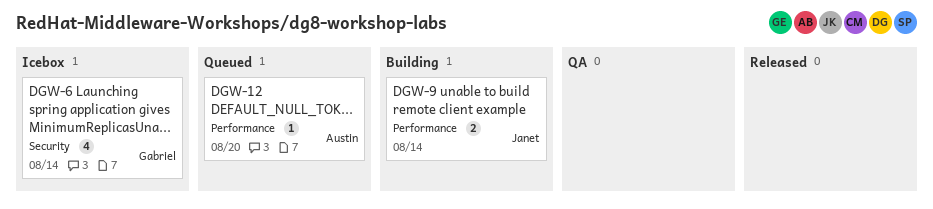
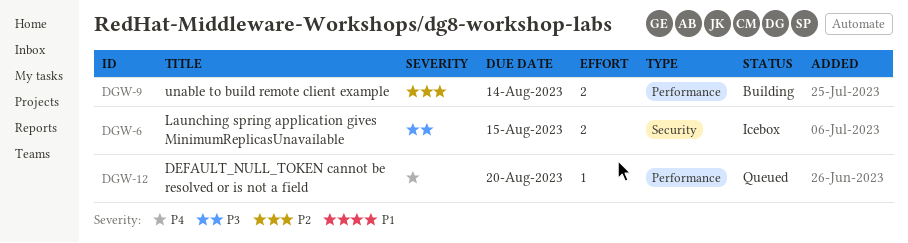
DGW-6, estimate: 4 -> 2
DGW-6, due: Aug 14 -> Aug 15

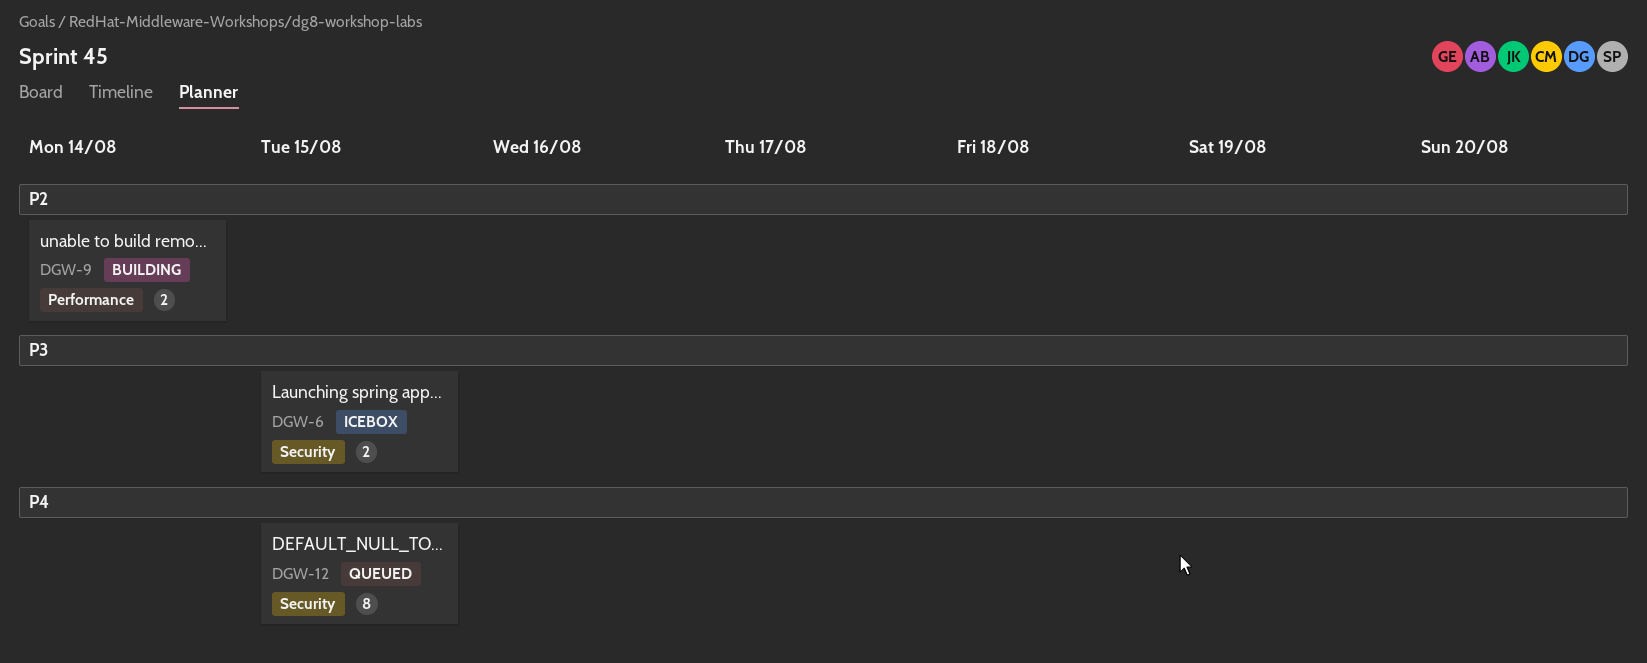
DGW-12, label: Performance -> Security
DGW-12, estimate: 1 -> 8
DGW-12, due: Aug 20 -> Aug 15

